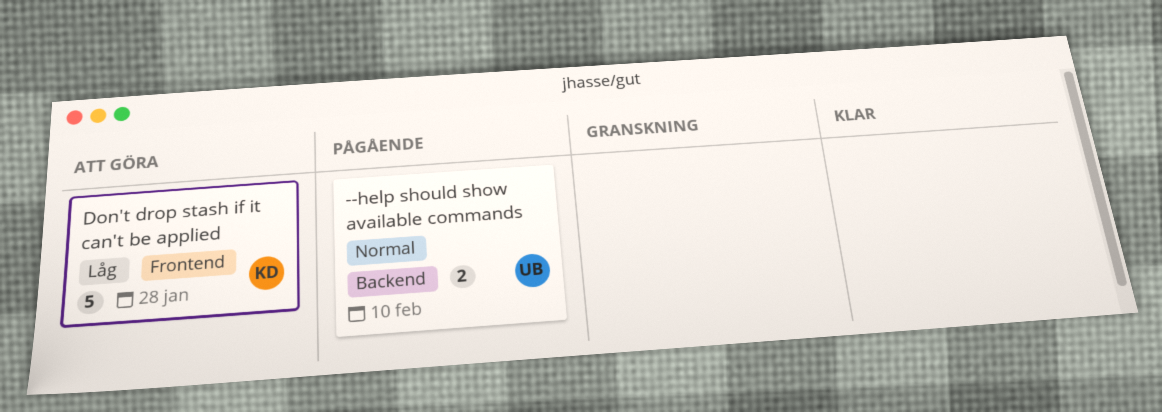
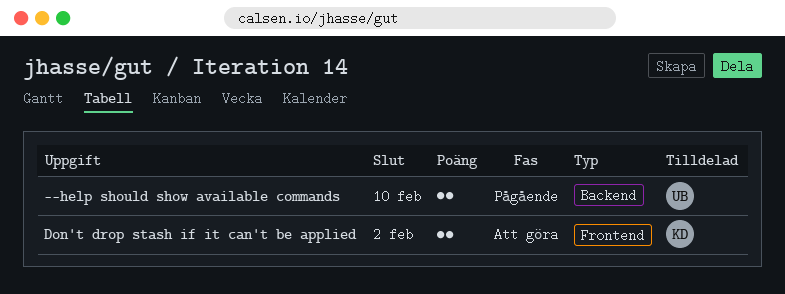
Don't drop stash if it can't be applied, estimate: 5 -> 2
Don't drop stash if it can't be applied, due: Jan 28 -> Feb 2

